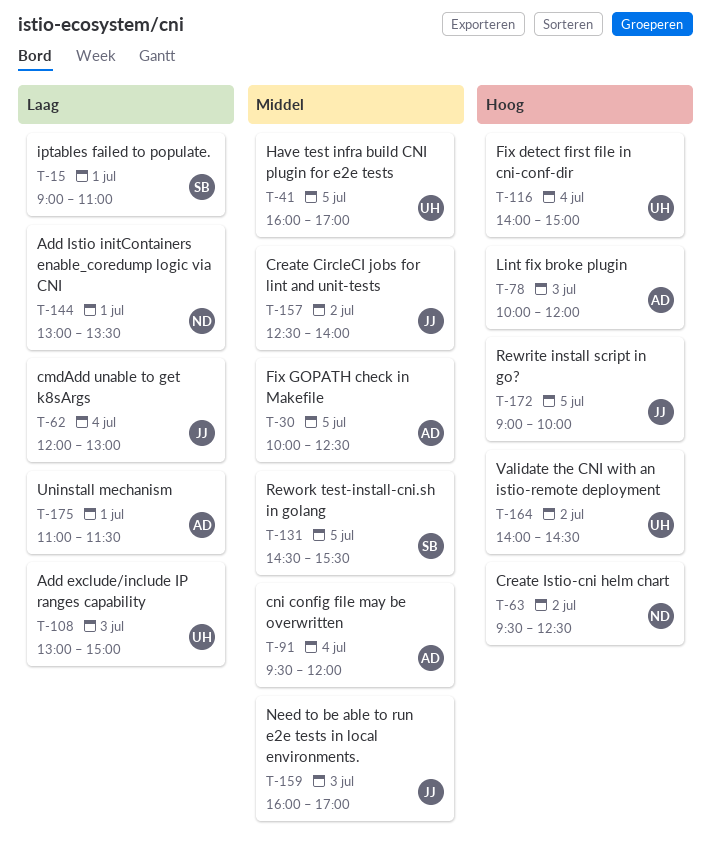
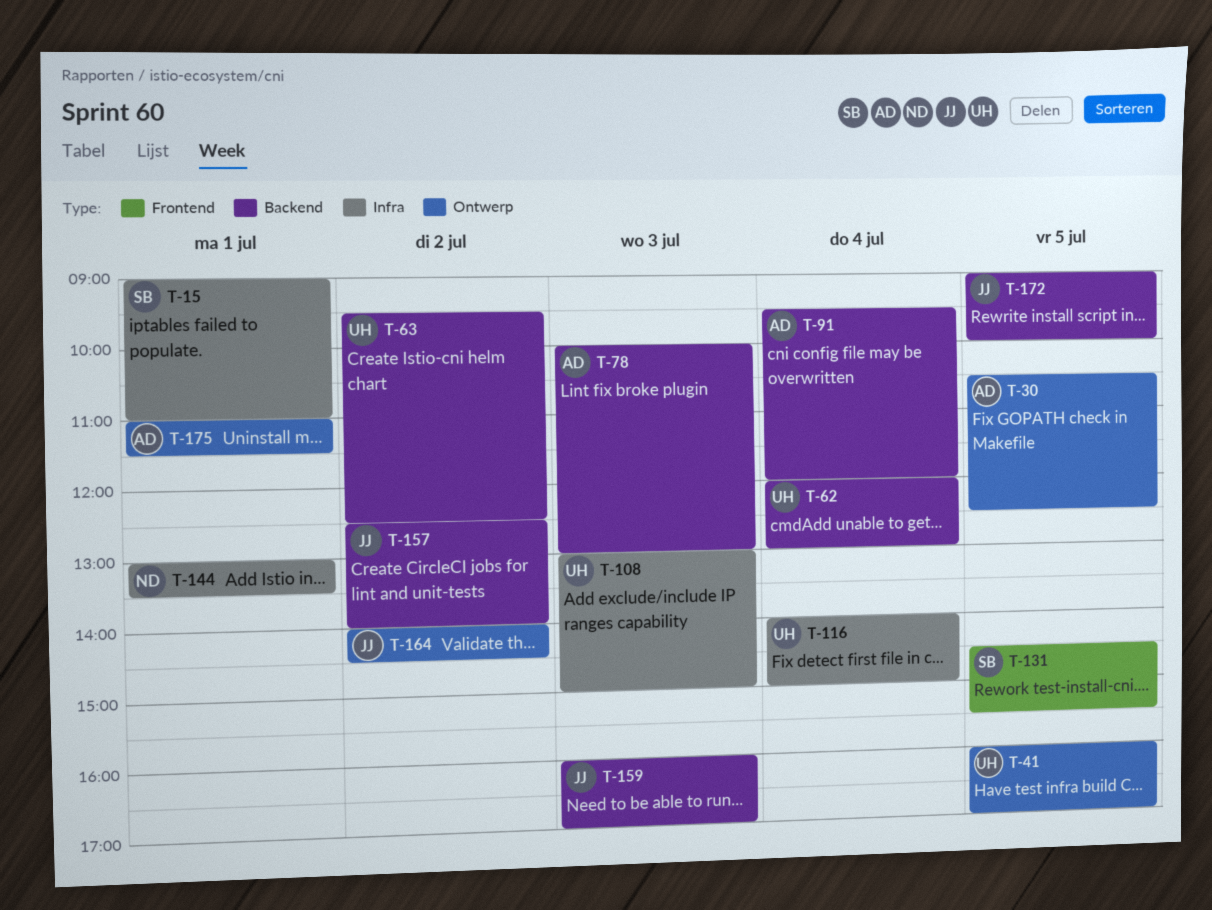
T-30, begins: 10:00 -> 10:30
T-62, owner: JJ -> UH
T-63, owner: ND -> UH
T-78, ends: 12:00 -> 13:00
T-164, owner: UH -> JJ

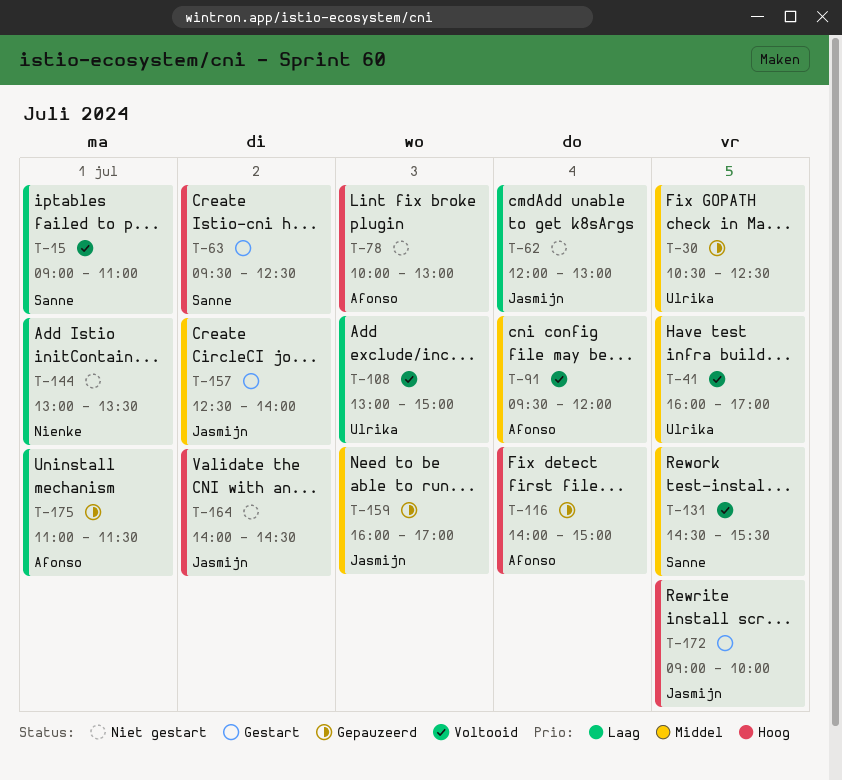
T-30, owner: Afonso -> Ulrika
T-62, owner: Ulrika -> Jasmijn
T-63, owner: Ulrika -> Sanne
T-116, owner: Ulrika -> Afonso

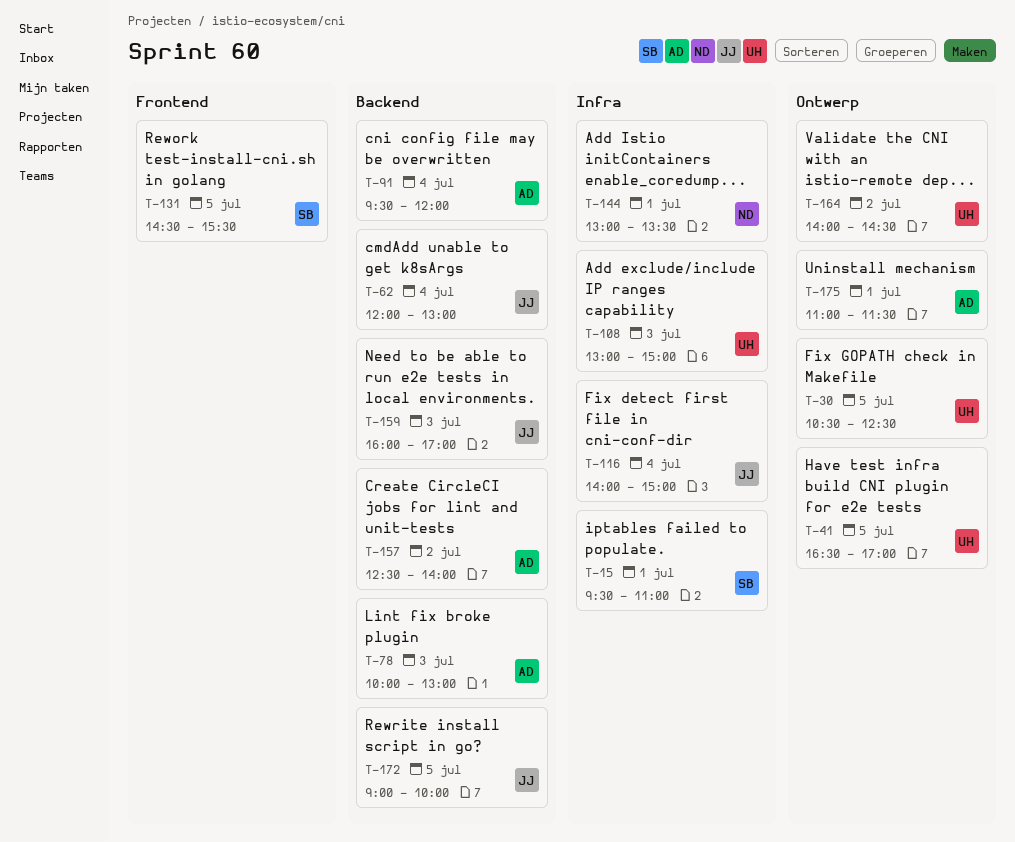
T-15, begins: 09:00 -> 09:30
T-41, begins: 16:00 -> 16:30
T-63: present -> none
T-116, owner: Afonso -> Jasmijn
T-157, owner: Jasmijn -> Afonso
T-164, owner: Jasmijn -> Ulrika

